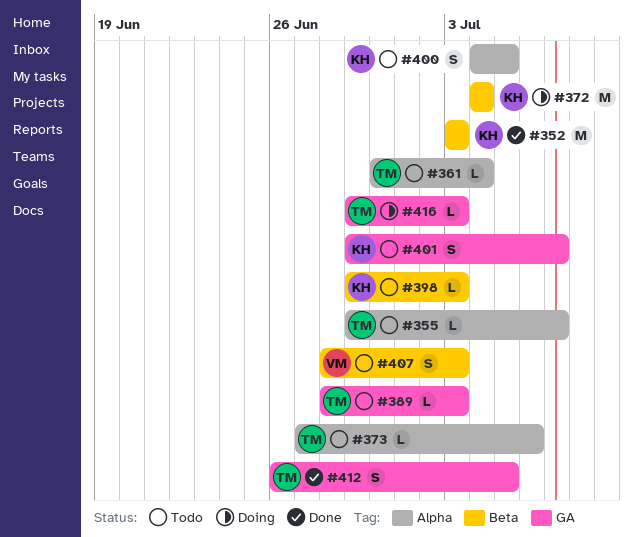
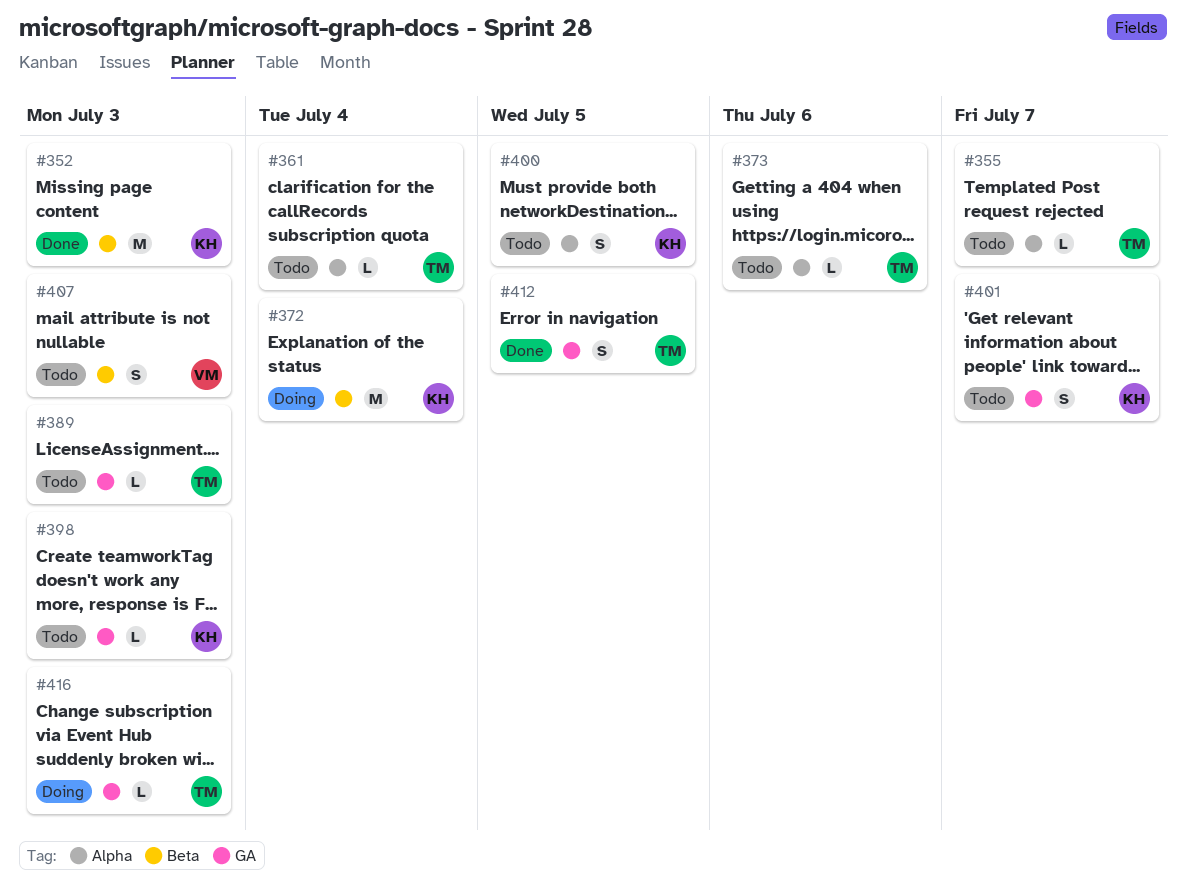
#398, label: Beta -> GA

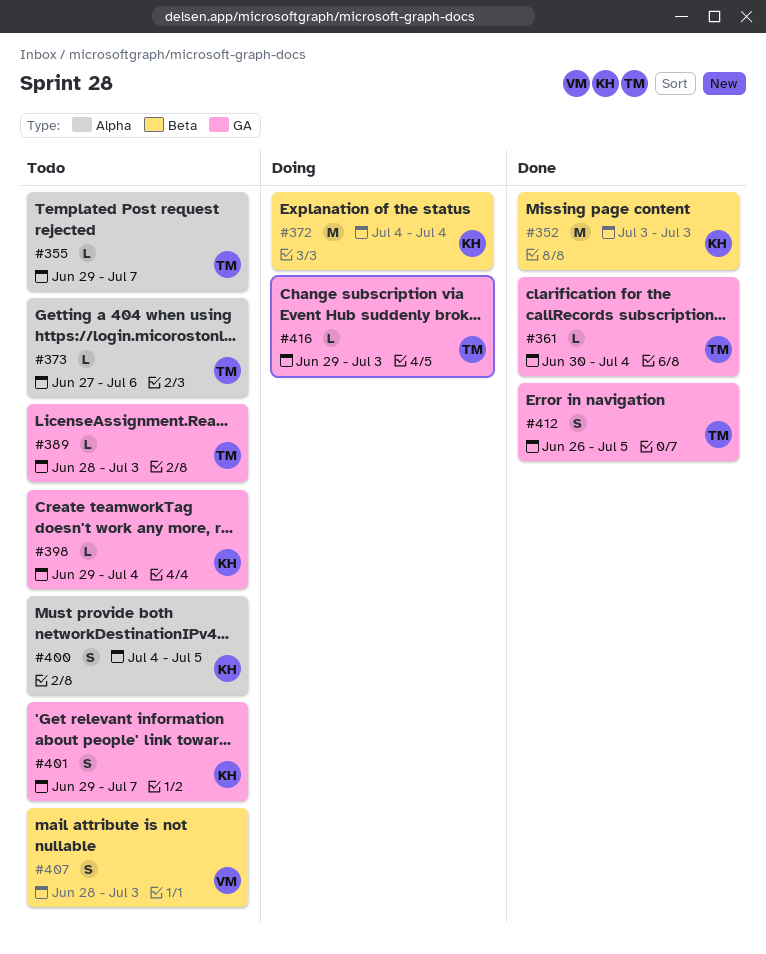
#361, status: Todo -> Done
#361, label: Alpha -> GA
#398, due: Jul 3 -> Jul 4

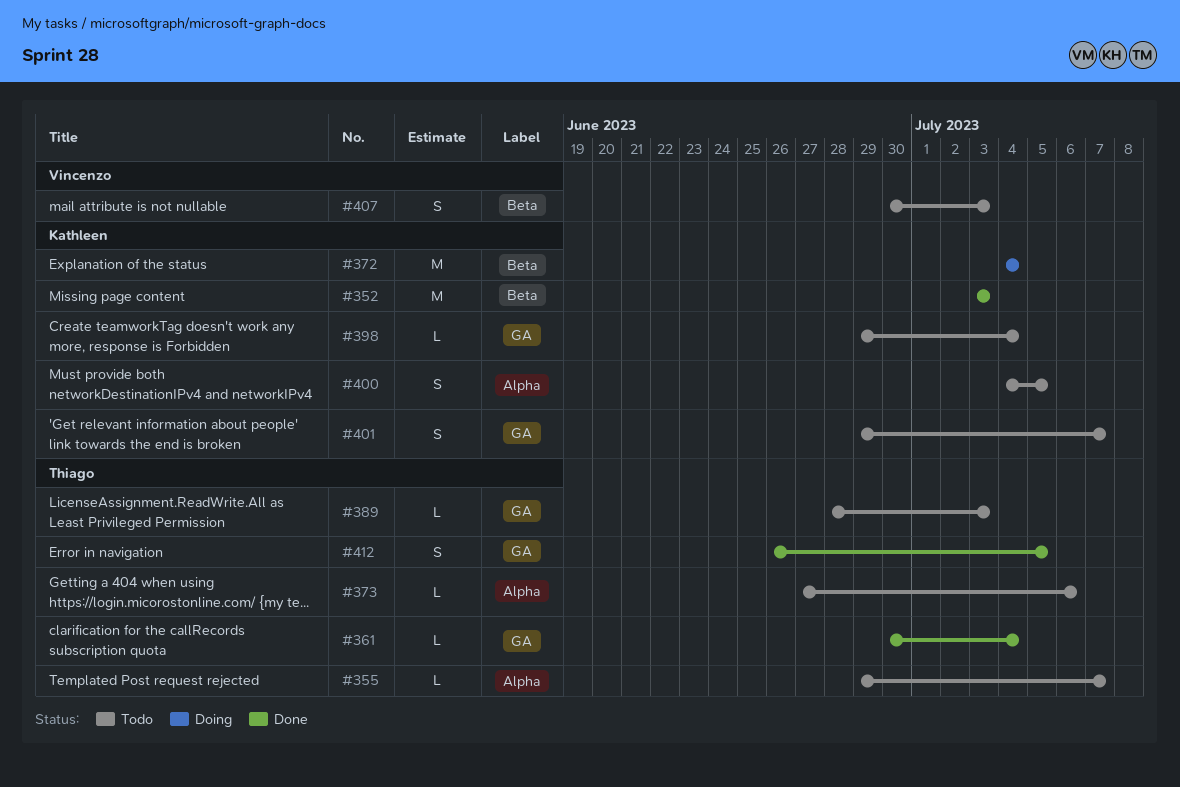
#407, start: Jun 28 -> Jun 30
#416: present -> none

